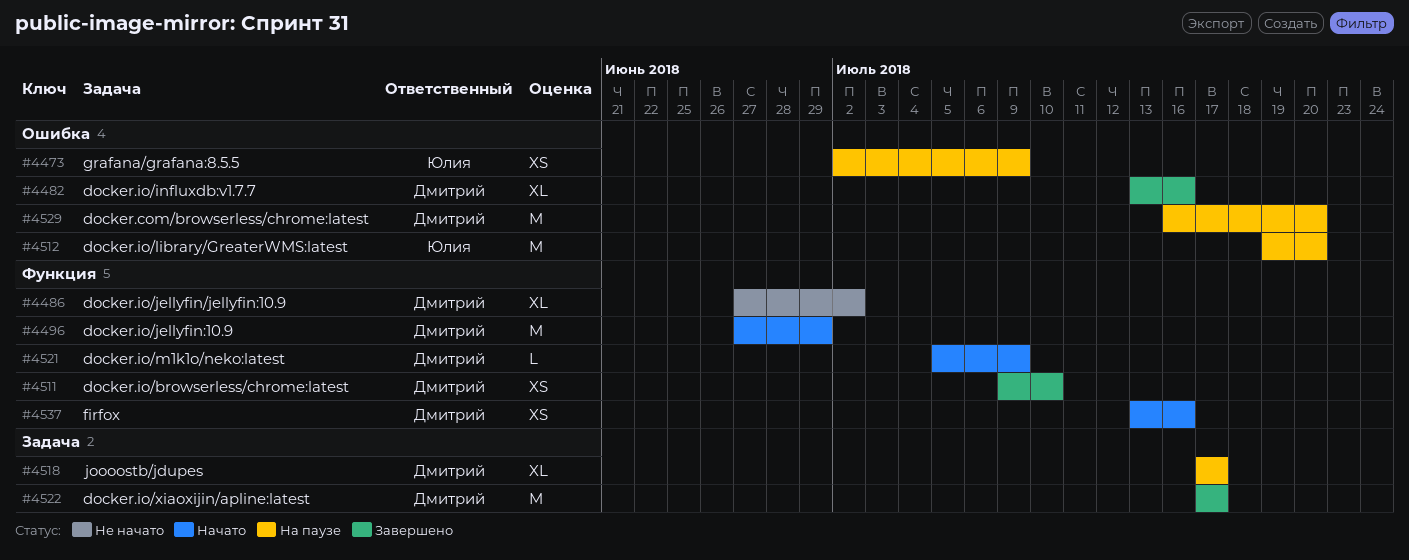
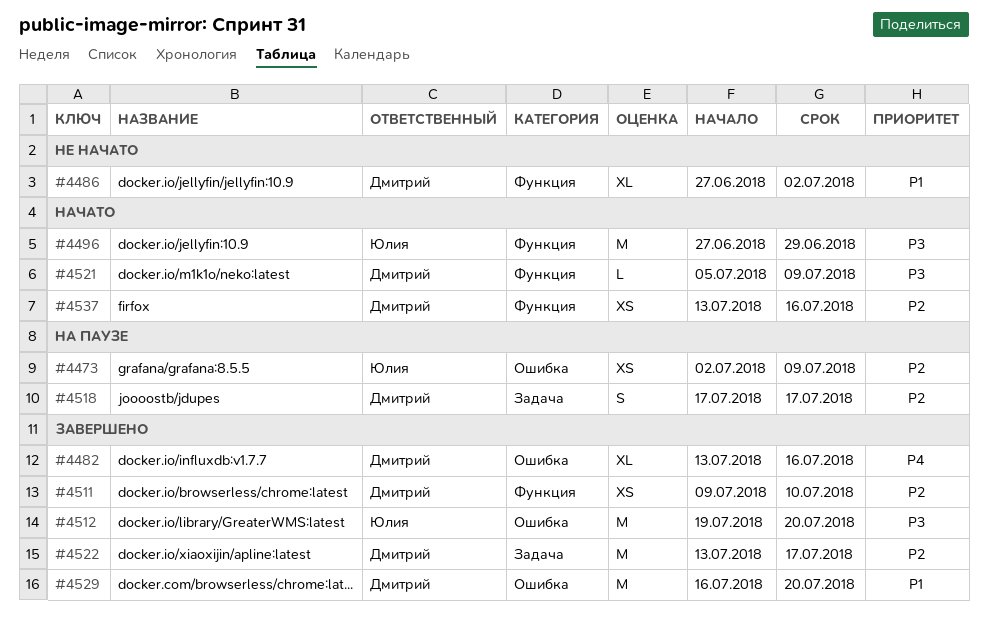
#4496, owner: Дмитрий -> Юлия
#4512, status: На паузе -> Завершено
#4518, estimate: XL -> S
#4522, start: Jul 17 -> Jul 13
#4529, status: На паузе -> Завершено

